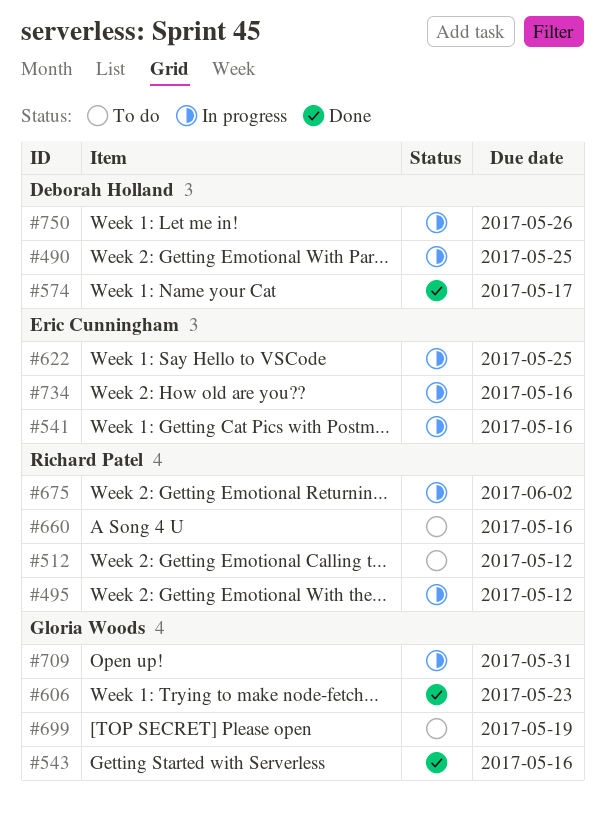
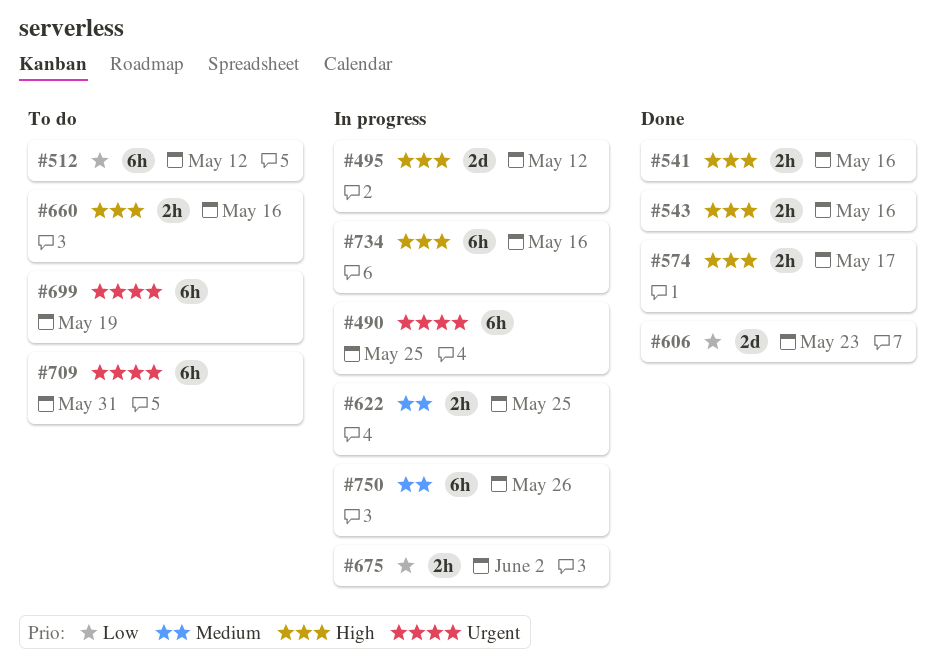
#541, status: In progress -> Done
#709, status: In progress -> To do

